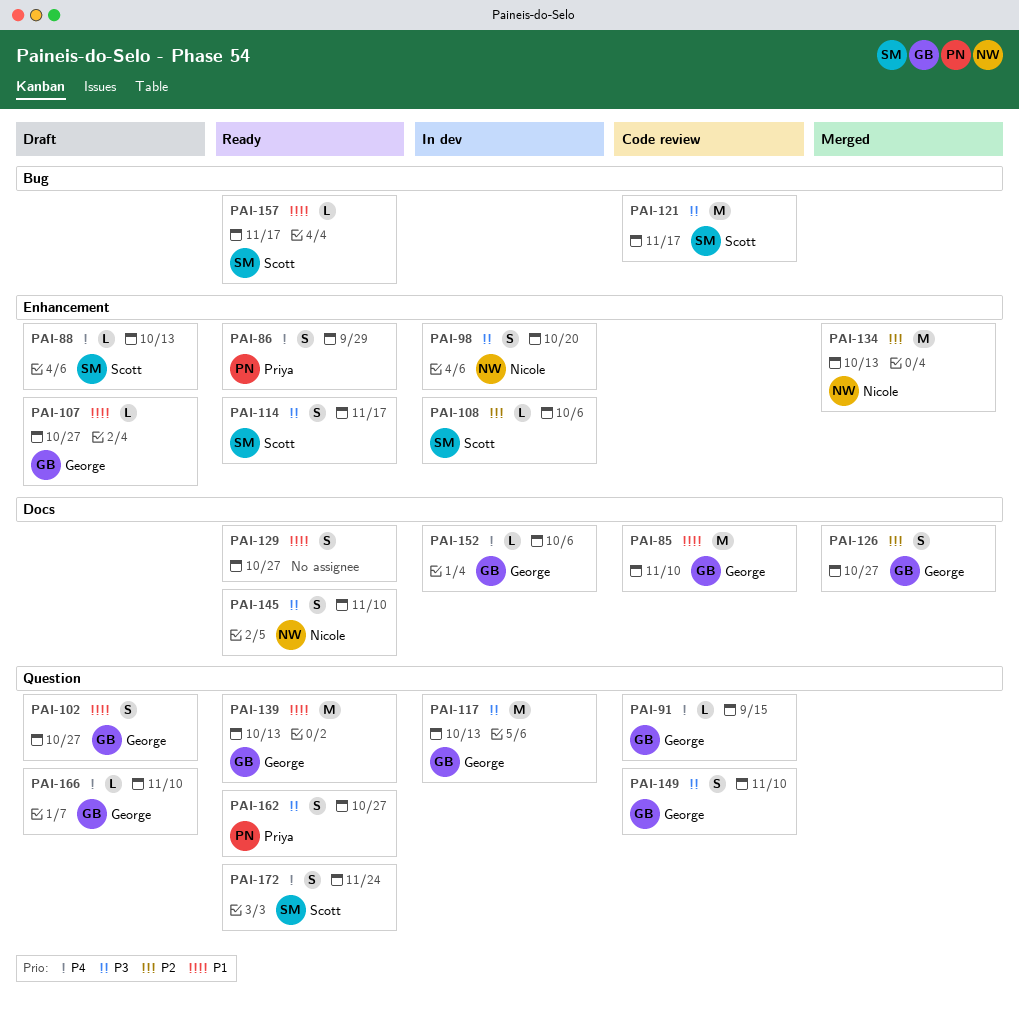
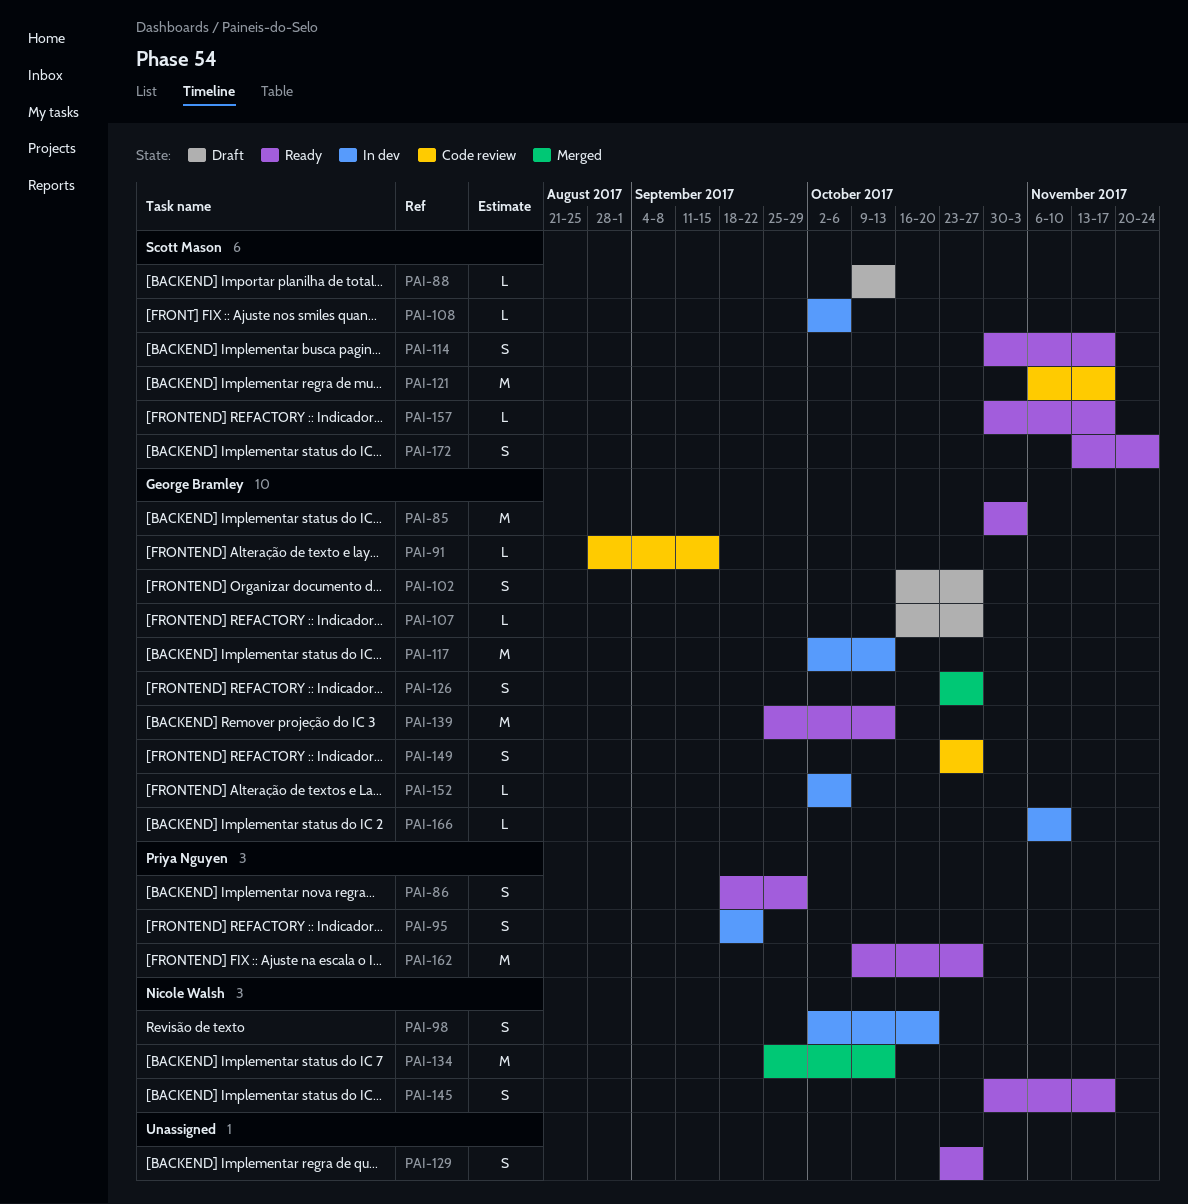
PAI-85, status: Code review -> Ready
PAI-85, due: Nov 10 -> Nov 3
PAI-95: none -> present
PAI-145, due: Nov 10 -> Nov 17
PAI-149, due: Nov 10 -> Oct 27
PAI-162, estimate: S -> M
PAI-166, status: Draft -> In dev

